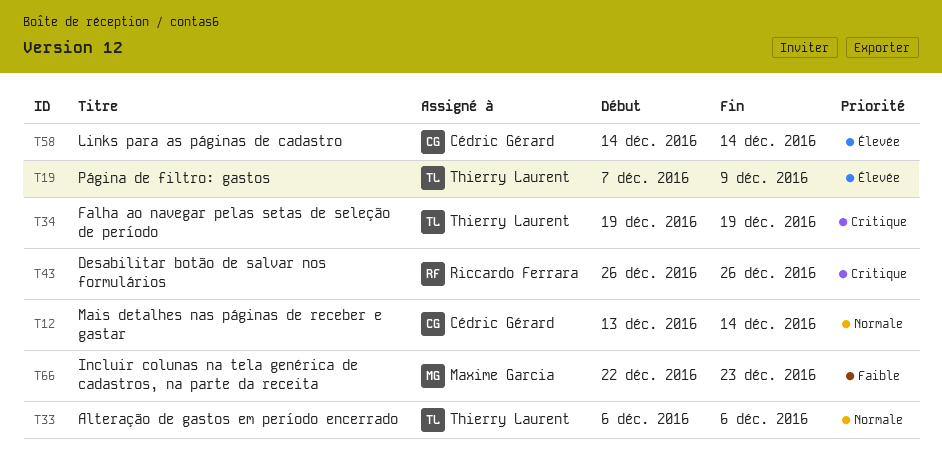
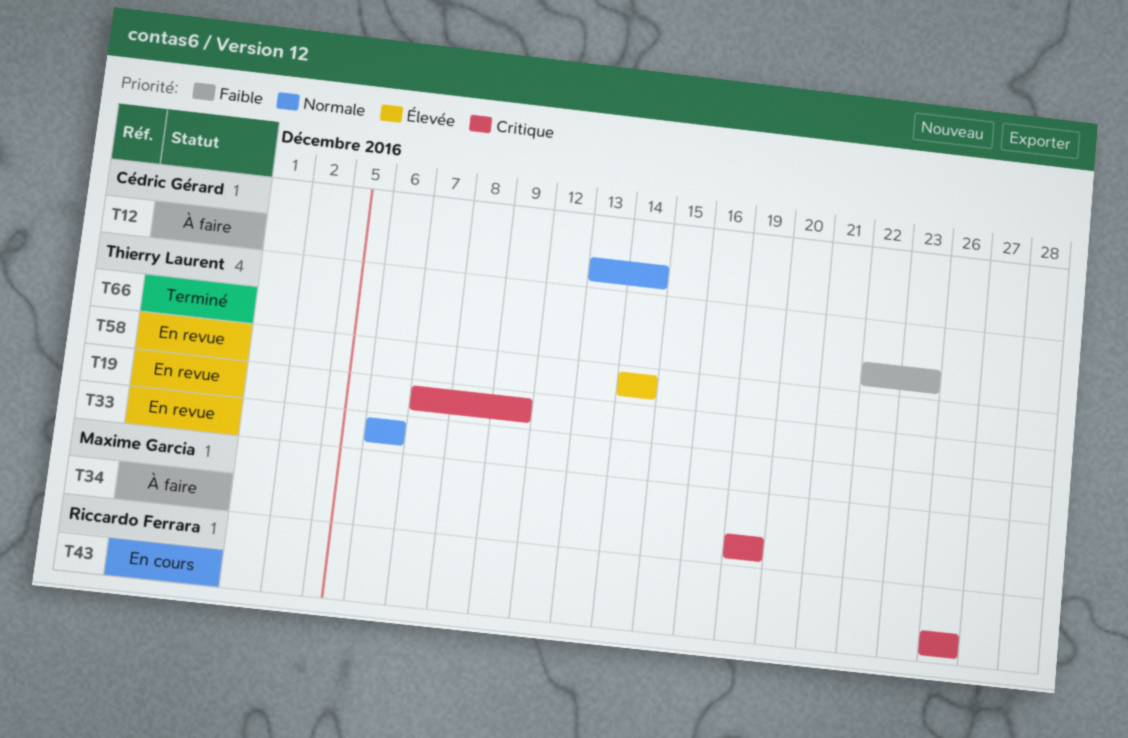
T19, priority: Élevée -> Critique
T34, owner: Thierry Laurent -> Maxime Garcia
T58, owner: Cédric Gérard -> Thierry Laurent
T66, owner: Maxime Garcia -> Thierry Laurent

